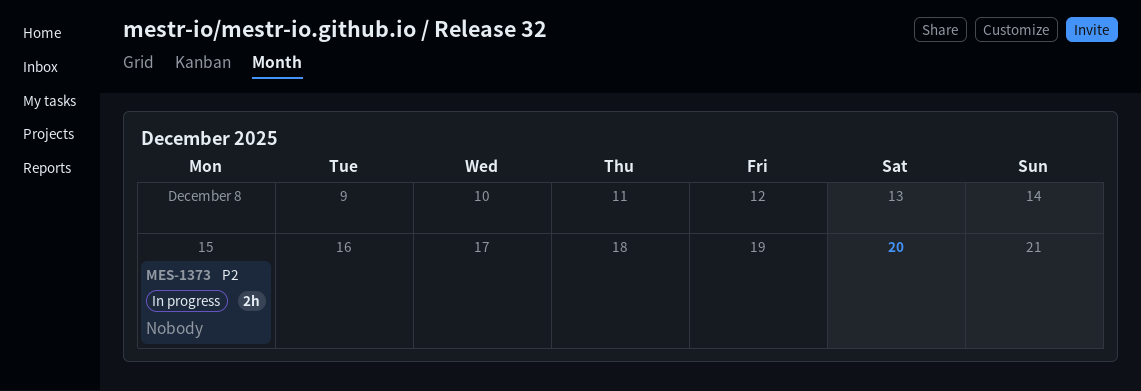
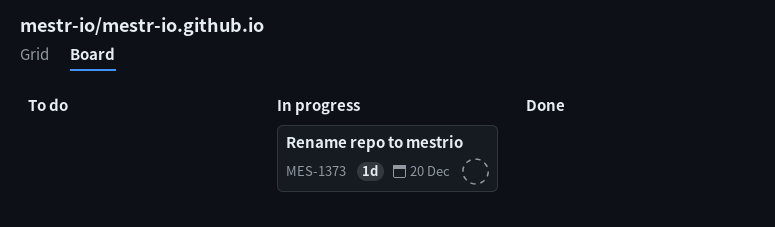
MES-1373, estimate: 2h -> 1d
MES-1373, due: Dec 15 -> Dec 20

